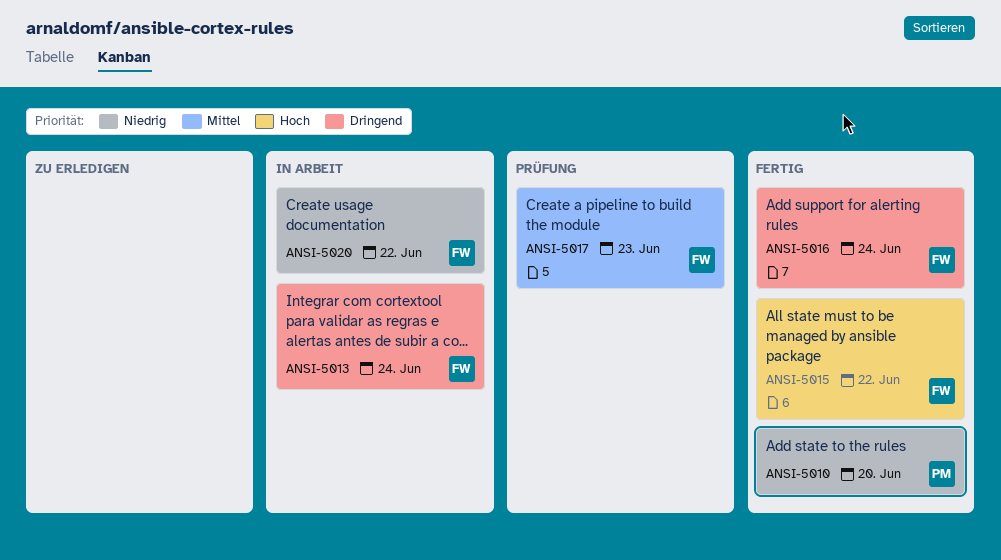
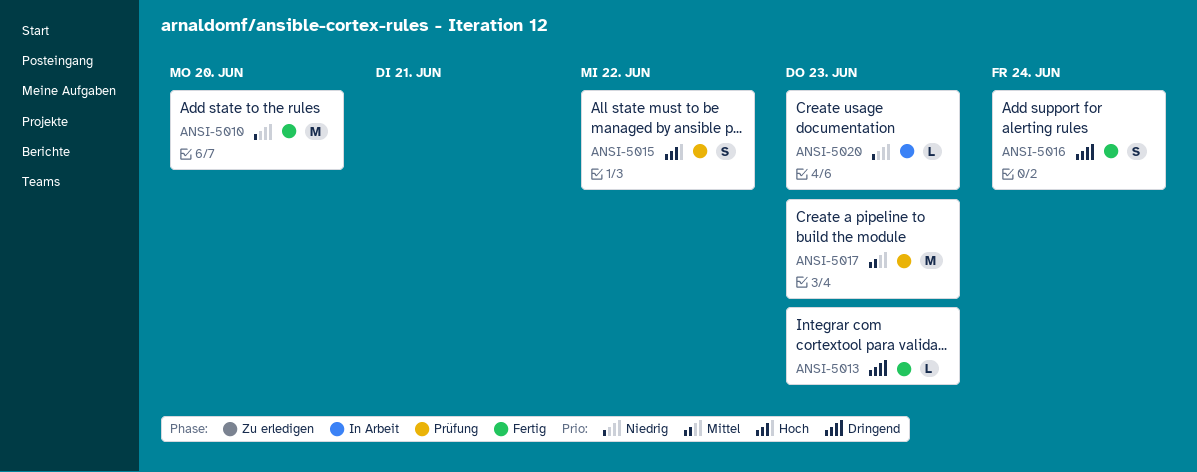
ANSI-5013, status: In Arbeit -> Fertig
ANSI-5013, due: Jun 24 -> Jun 23
ANSI-5015, status: Fertig -> Prüfung
ANSI-5020, due: Jun 22 -> Jun 23

